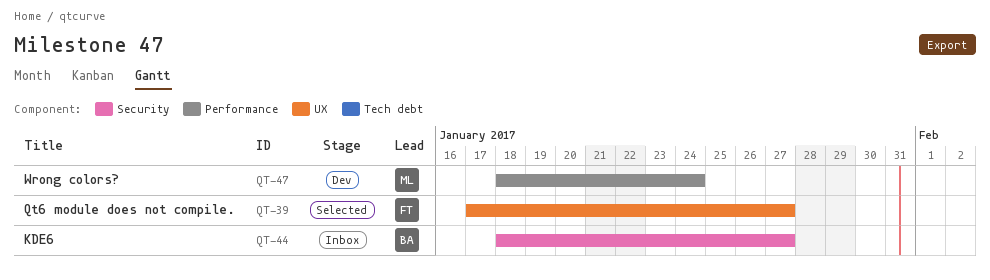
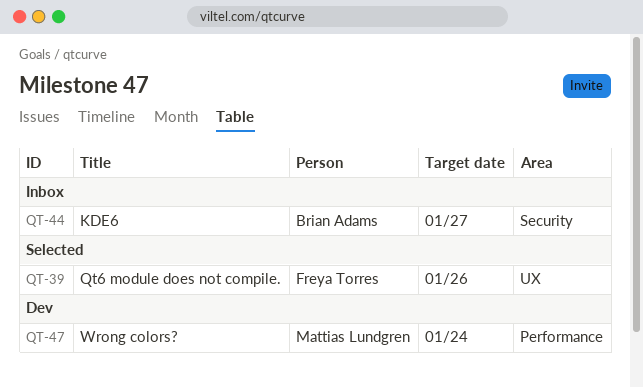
QT-39, due: Jan 27 -> Jan 26

